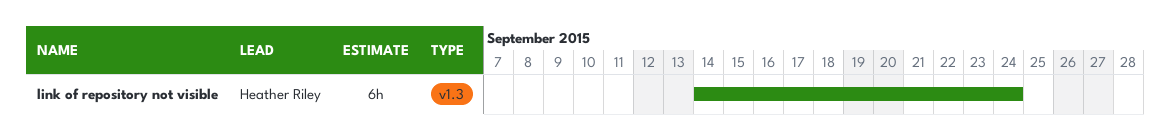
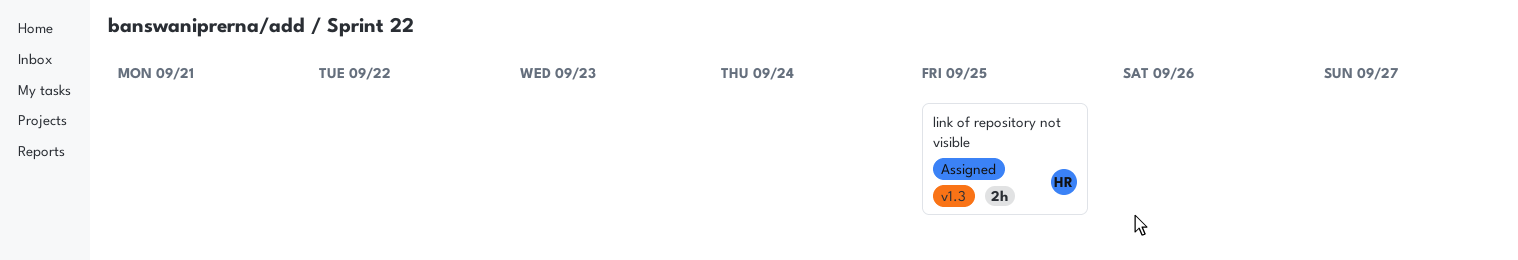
link of repository not visible, estimate: 6h -> 2h
link of repository not visible, due: Sep 24 -> Sep 25

